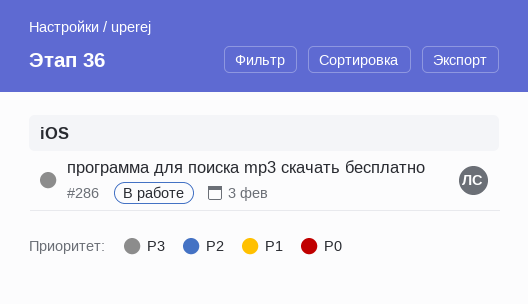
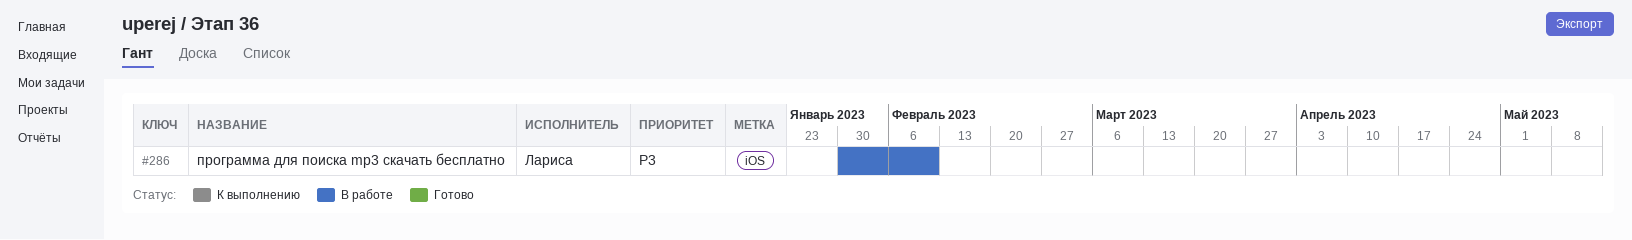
#286, due: Feb 3 -> Feb 10

